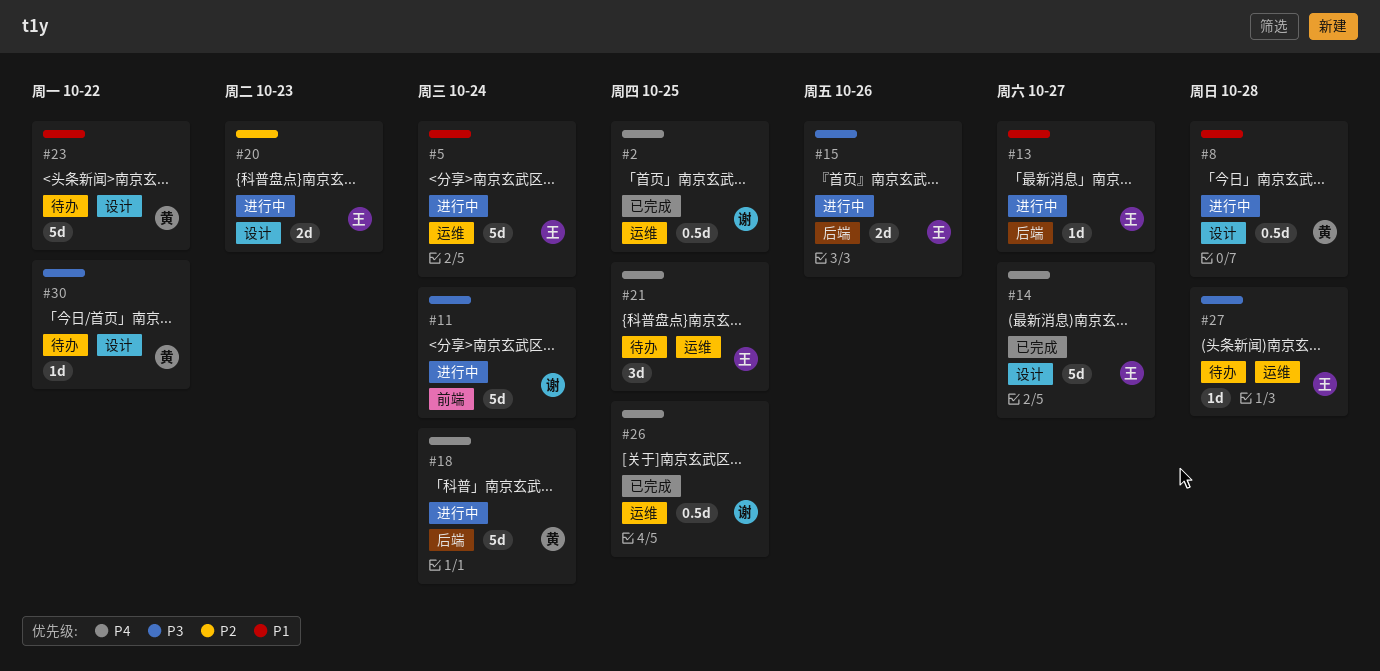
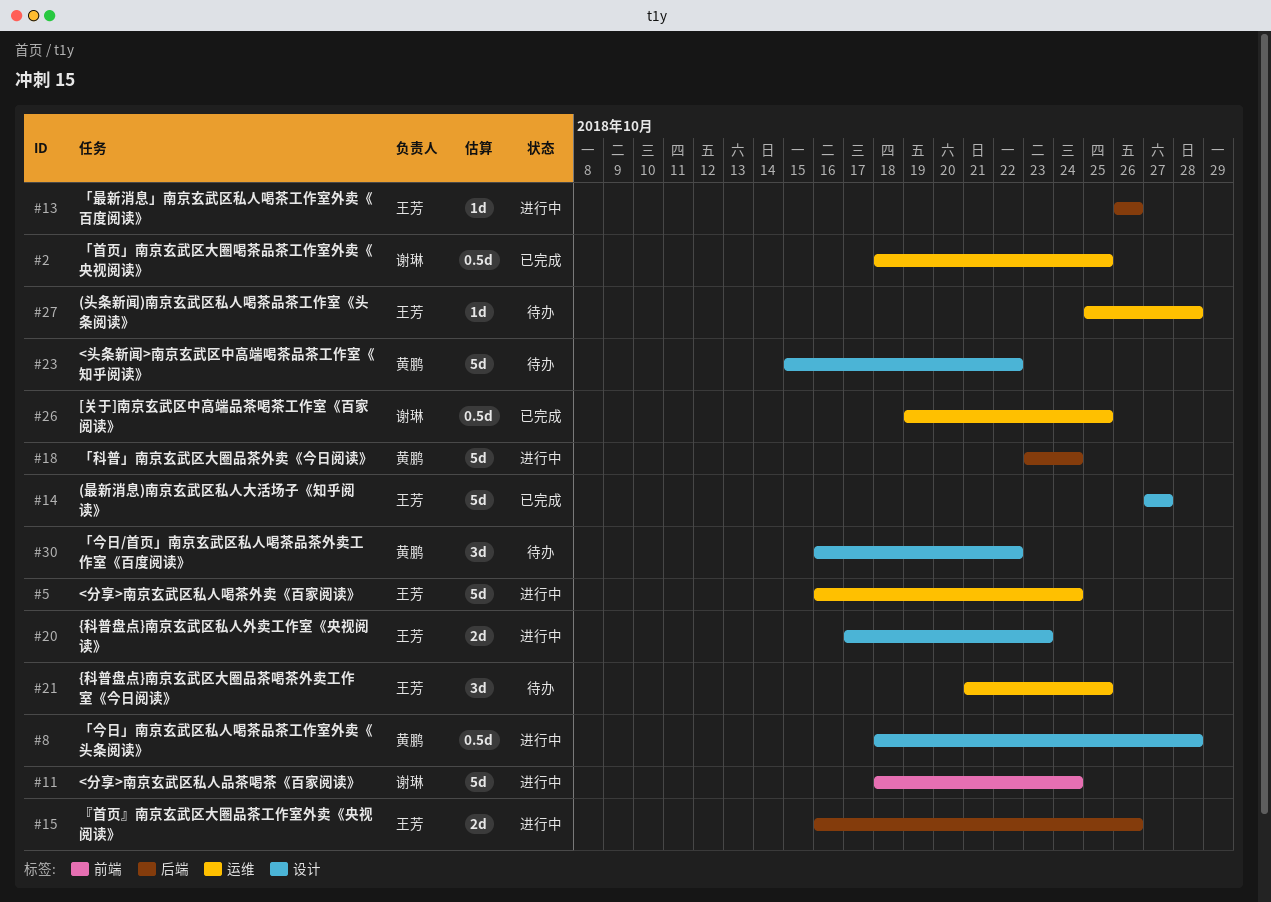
#13, due: Oct 27 -> Oct 26
#30, estimate: 1d -> 3d

